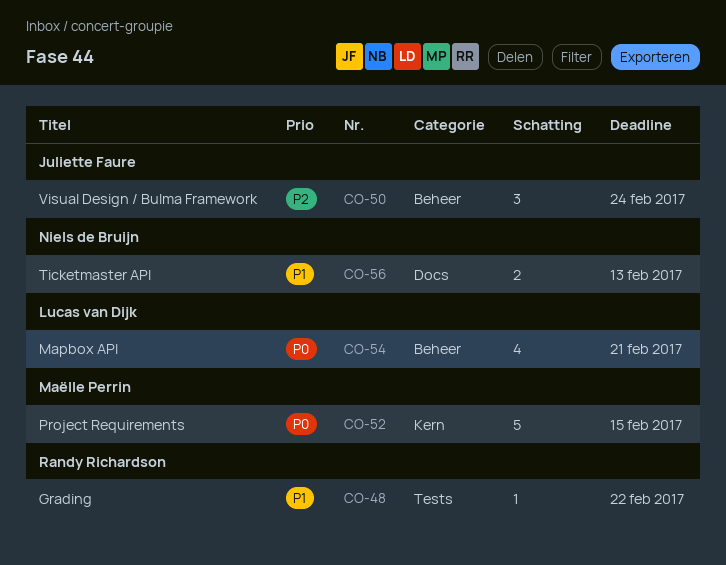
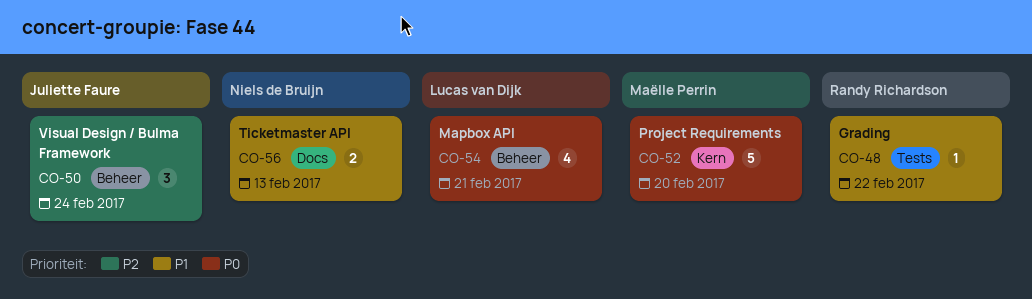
CO-52, due: Feb 15 -> Feb 20

